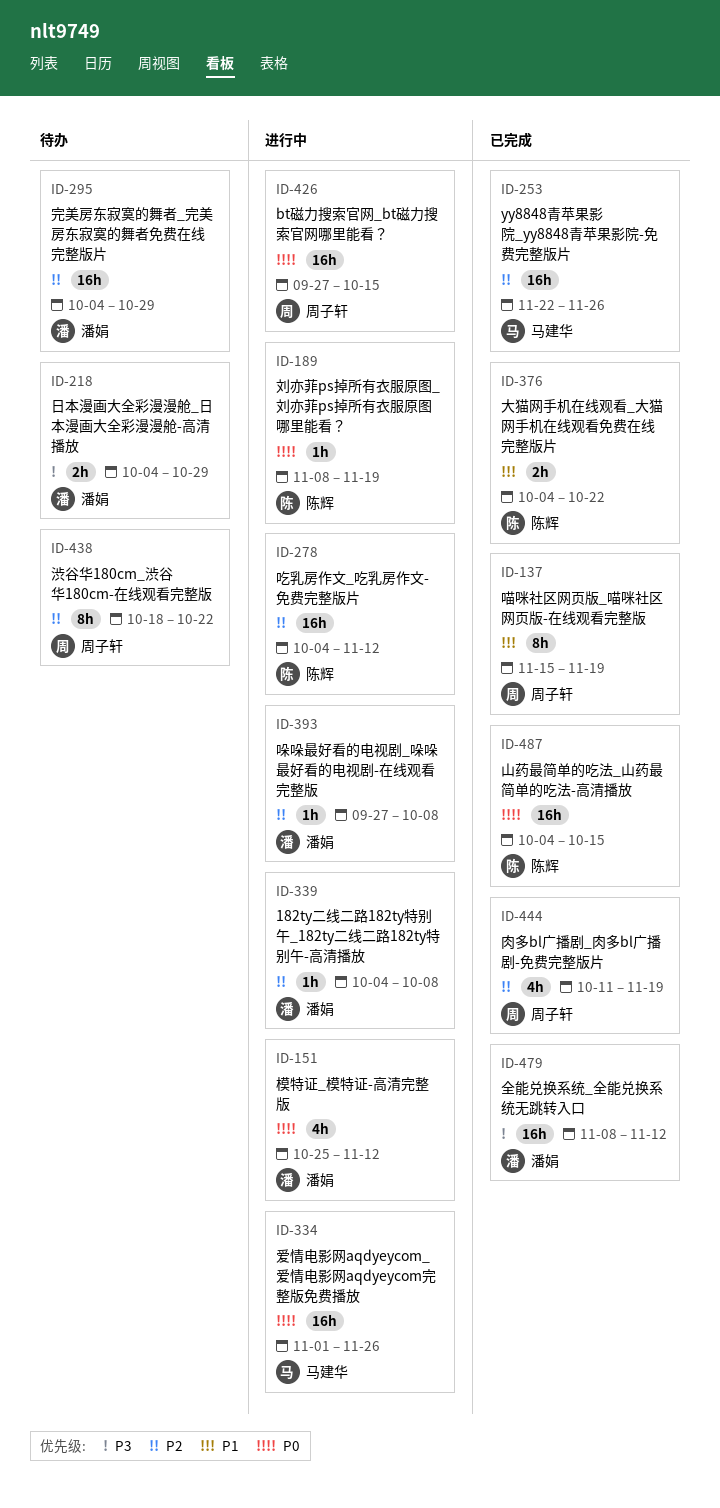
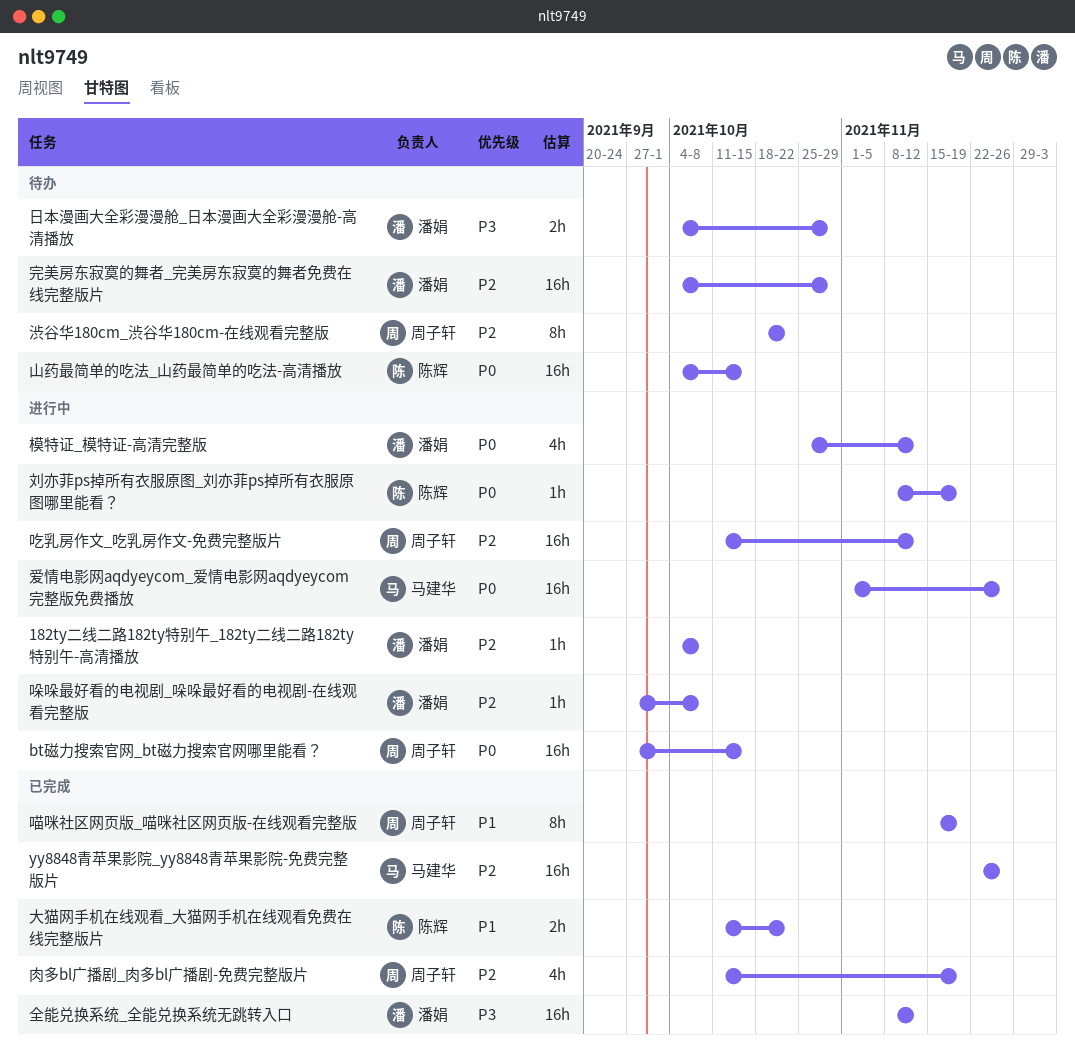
吃乳房作文_吃乳房作文-免费完整版片, owner: 陈辉 -> 周子轩
吃乳房作文_吃乳房作文-免费完整版片, start: Oct 4 -> Oct 11
大猫网手机在线观看_大猫网手机在线观看免费在线完整版片, start: Oct 4 -> Oct 11
山药最简单的吃法_山药最简单的吃法-高清播放, status: 已完成 -> 待办

